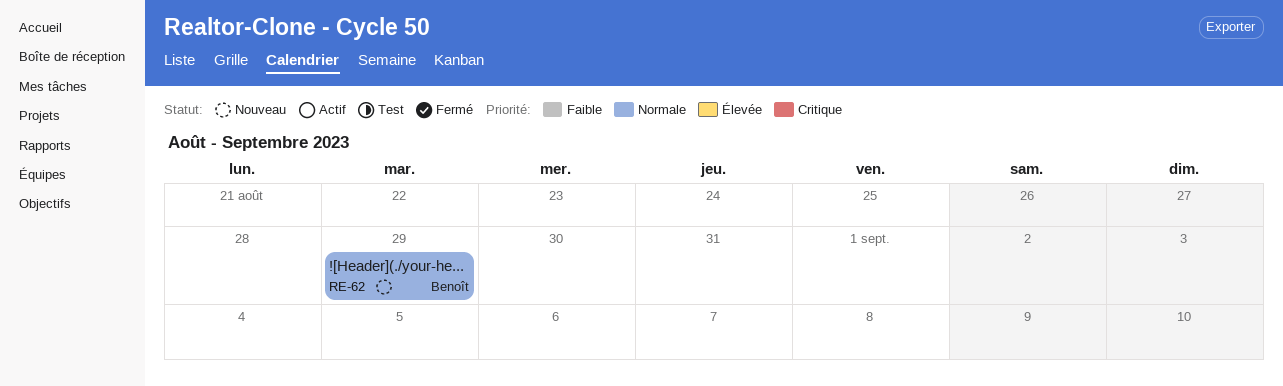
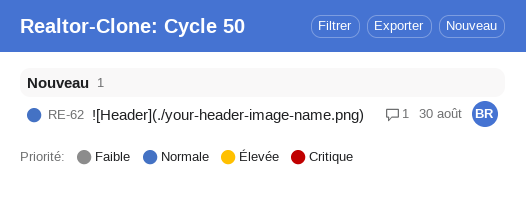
RE-62, due: Aug 29 -> Aug 30

